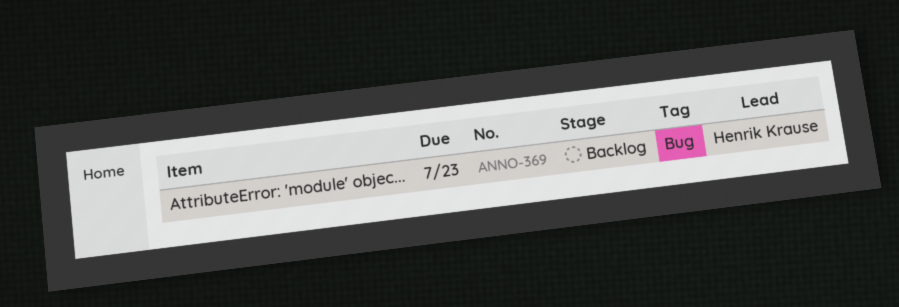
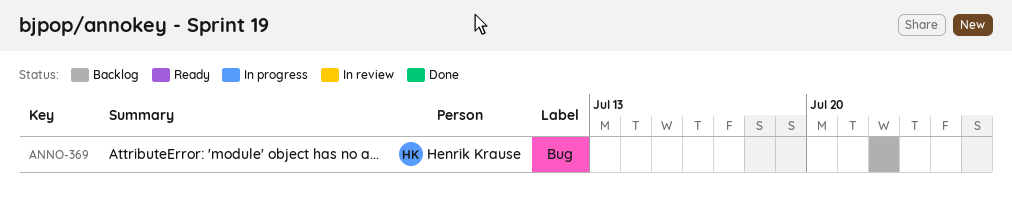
ANNO-369, due: Jul 23 -> Jul 22

